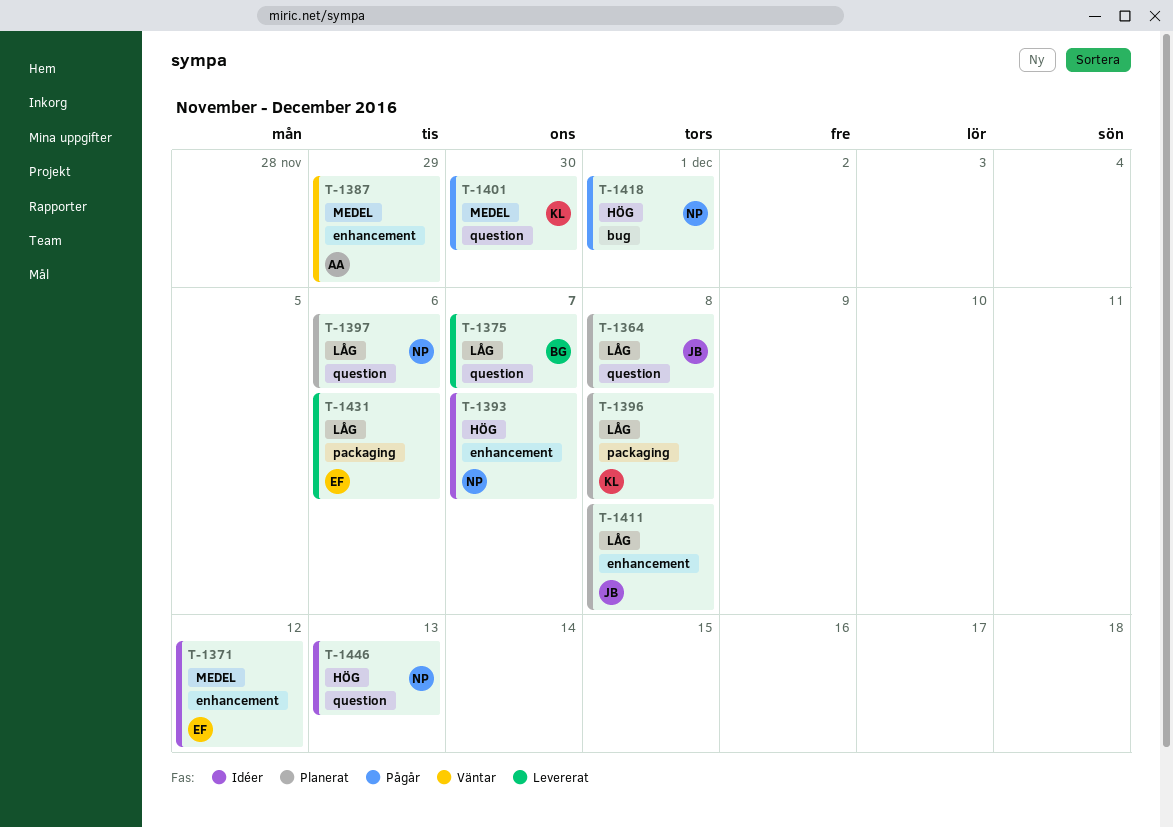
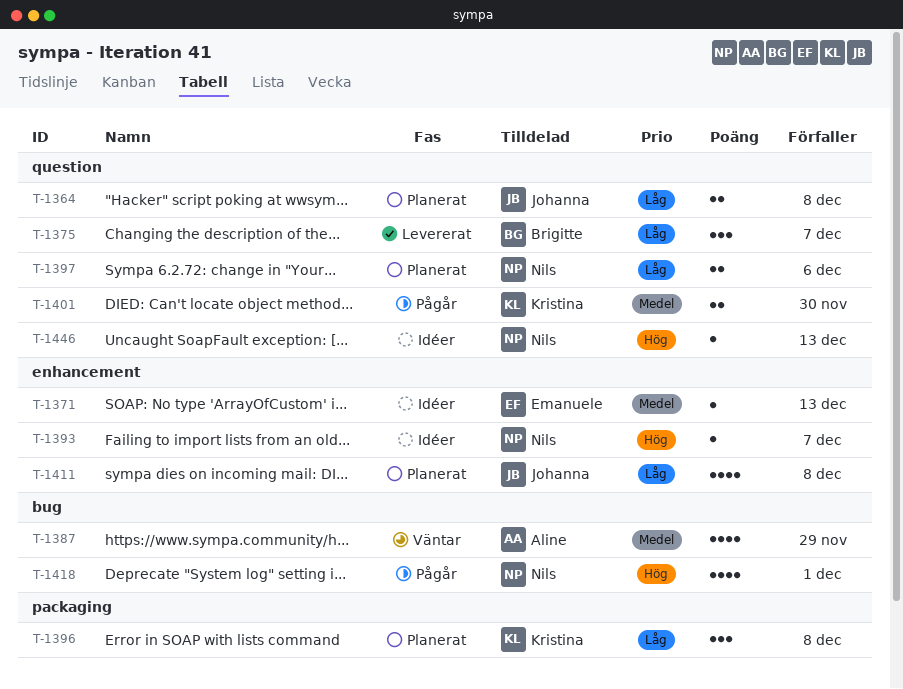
T-1371, due: Dec 12 -> Dec 13
T-1387, label: enhancement -> bug
T-1431: present -> none

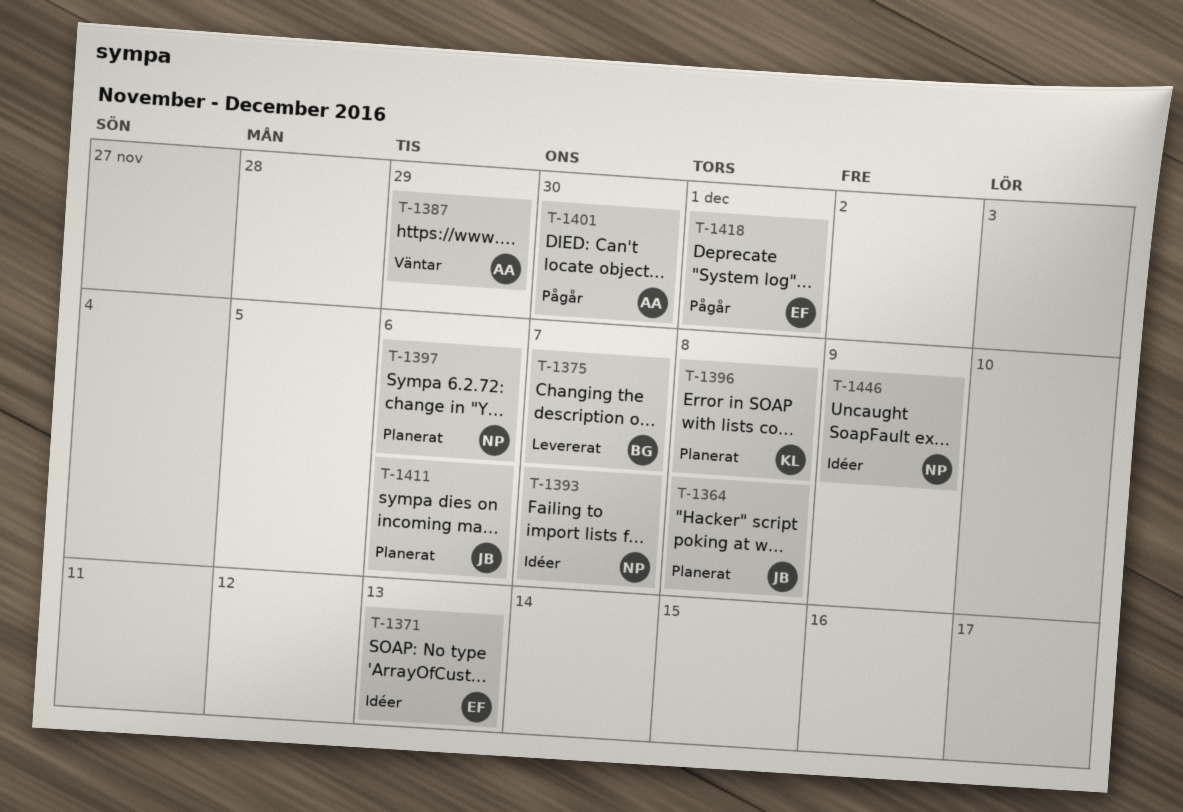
T-1401, owner: Kristina -> Aline
T-1411, due: Dec 8 -> Dec 6
T-1418, owner: Nils -> Emanuele
T-1446, due: Dec 13 -> Dec 9

